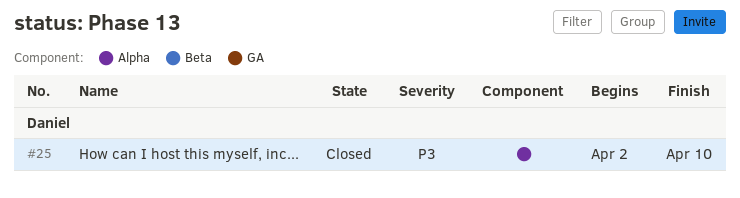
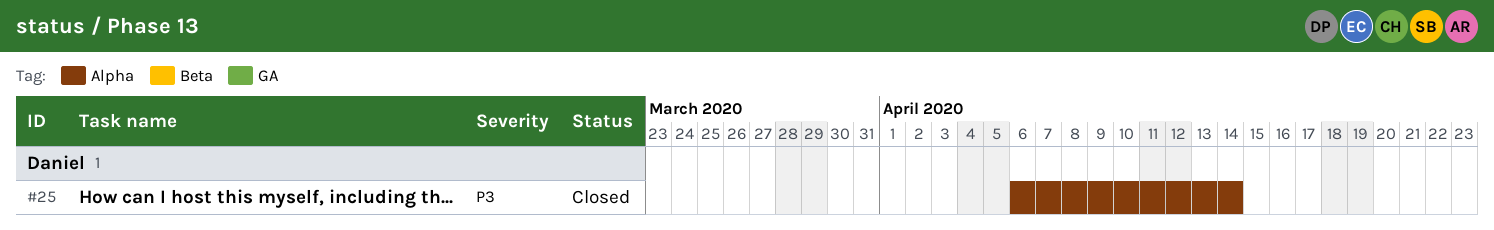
#25, start: Apr 2 -> Apr 6
#25, due: Apr 10 -> Apr 14

